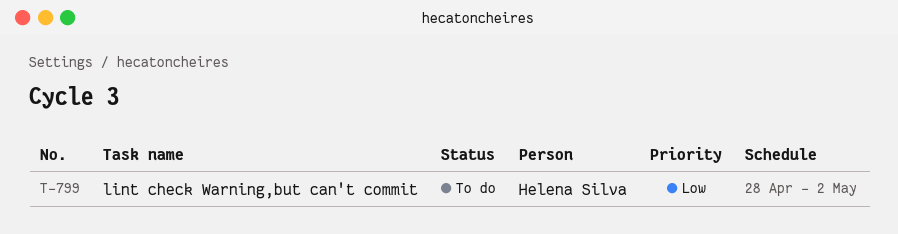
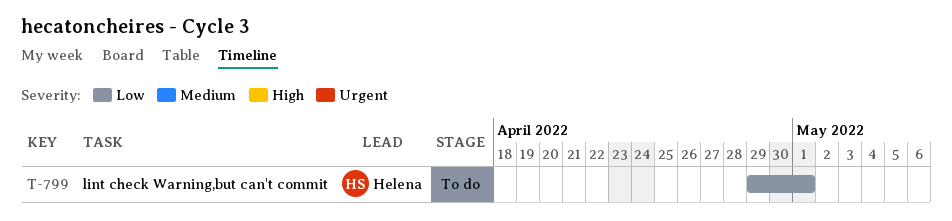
T-799, start: Apr 28 -> Apr 29
T-799, due: May 2 -> May 1

